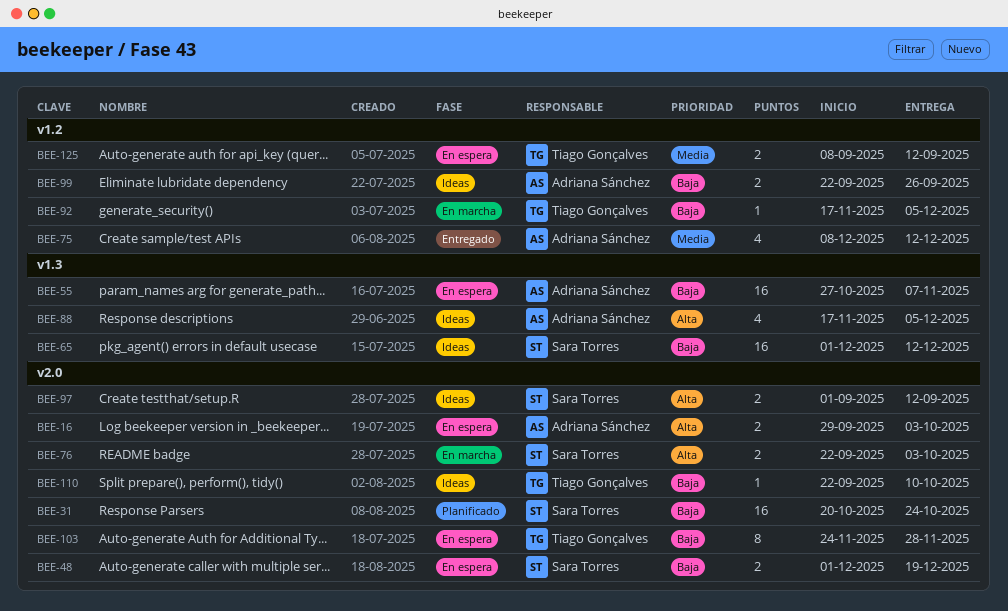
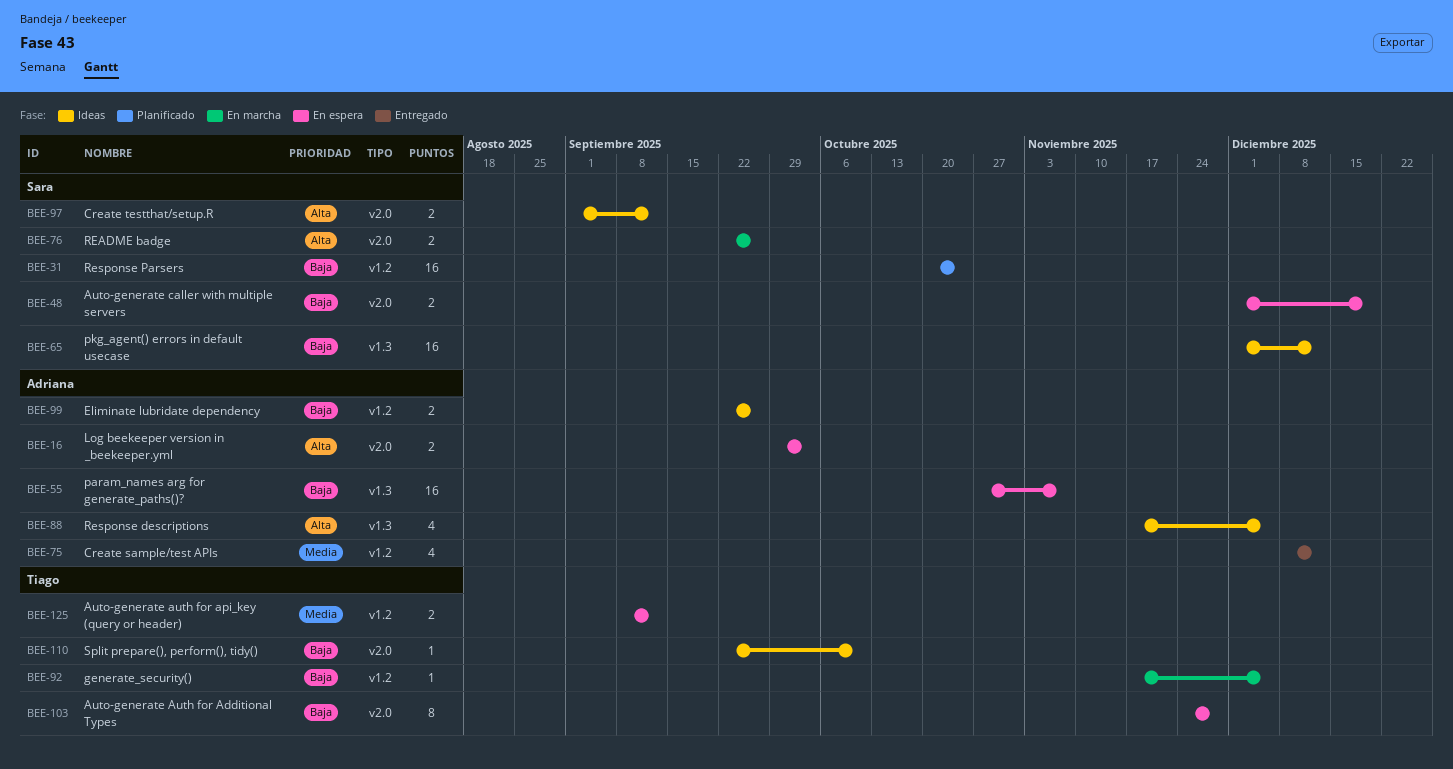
BEE-31, label: v2.0 -> v1.2
BEE-76, due: Oct 3 -> Sep 26

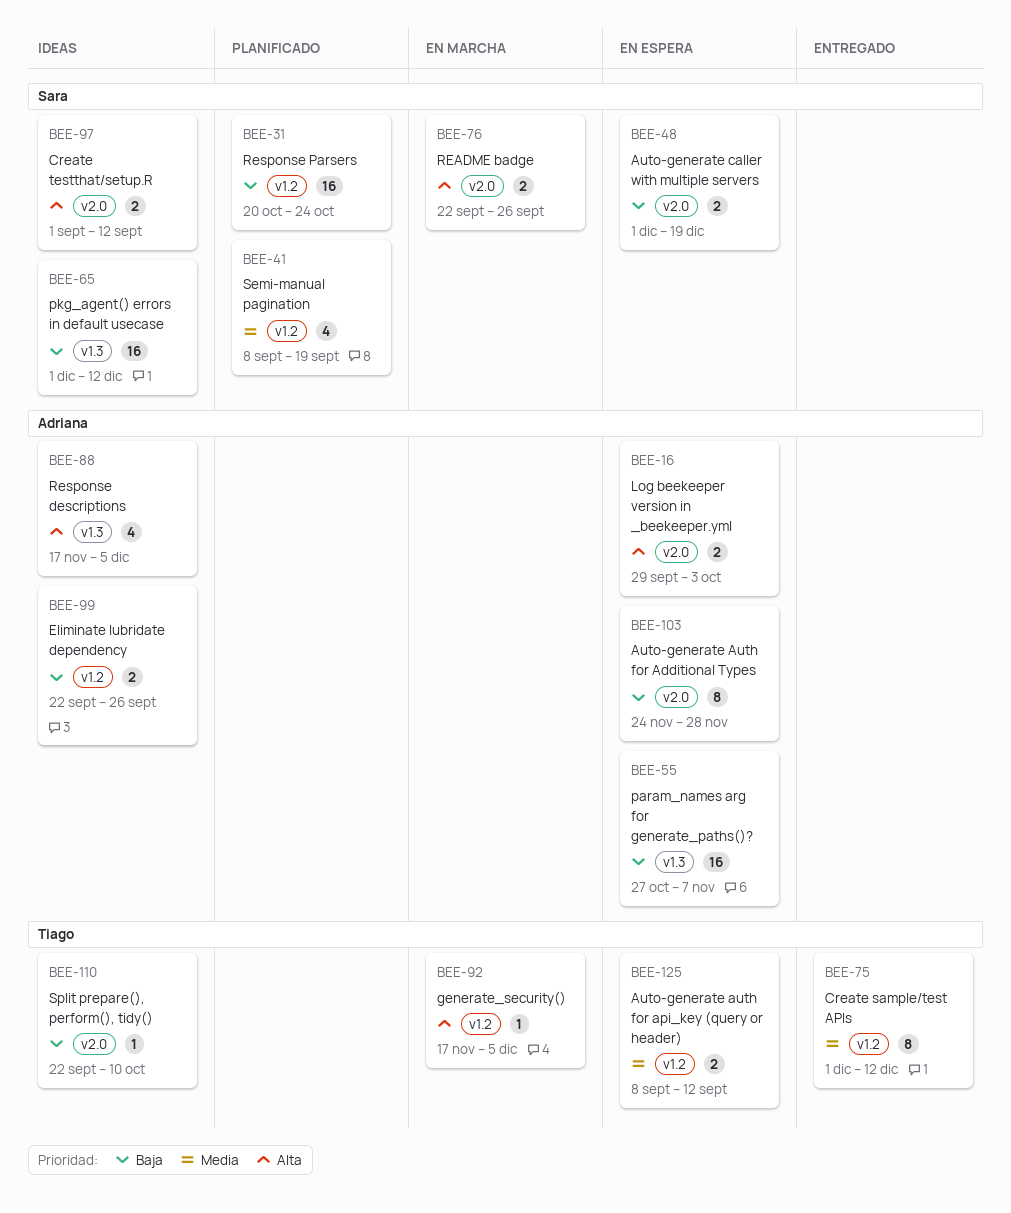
BEE-41: none -> present
BEE-75, owner: Adriana -> Tiago
BEE-75, estimate: 4 -> 8
BEE-75, start: Dec 8 -> Dec 1
BEE-92, priority: Baja -> Alta
BEE-103, owner: Tiago -> Adriana

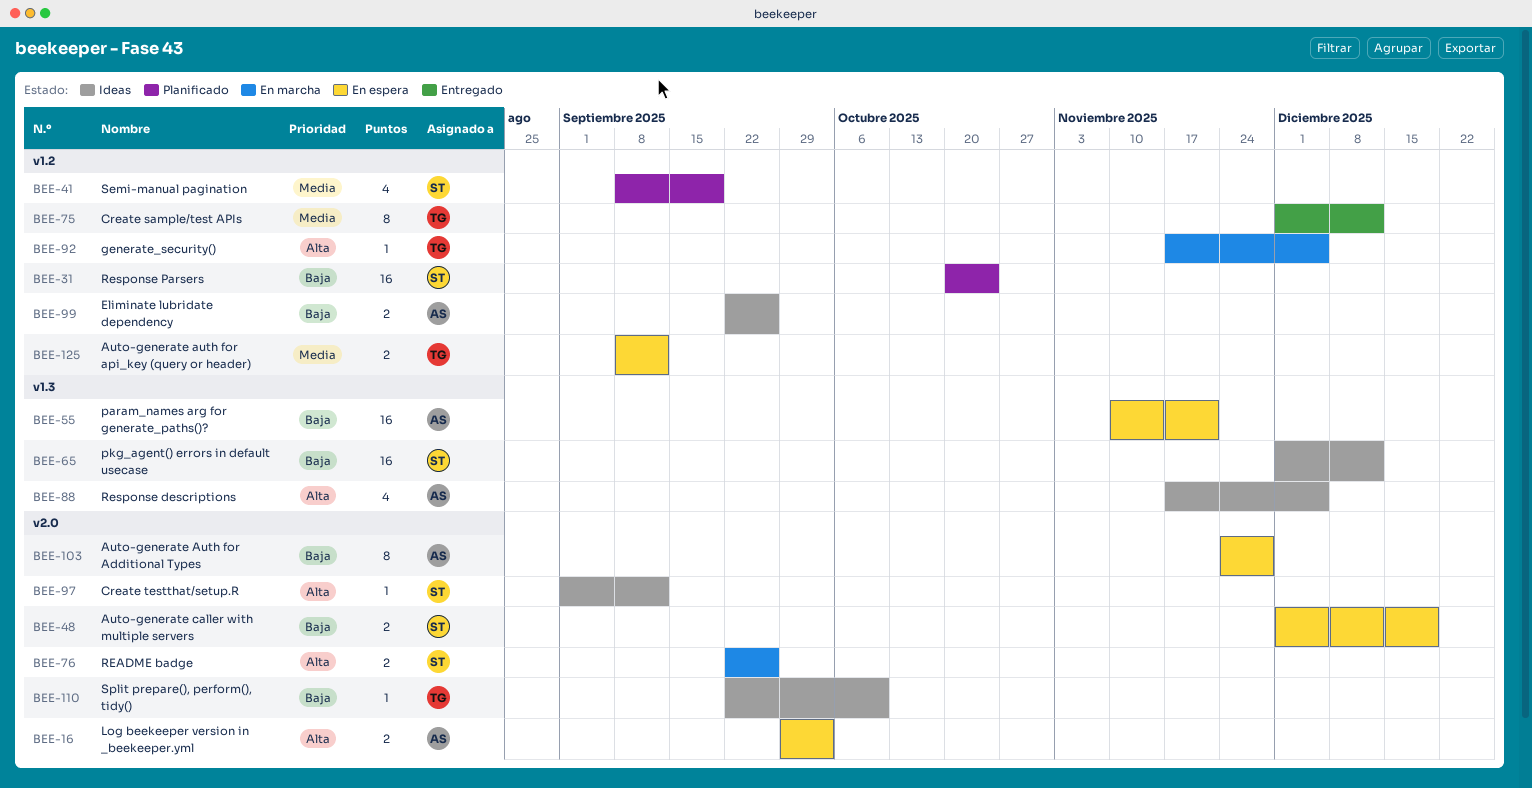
BEE-55, start: Oct 27 -> Nov 10
BEE-55, due: Nov 7 -> Nov 21
BEE-97, estimate: 2 -> 1

